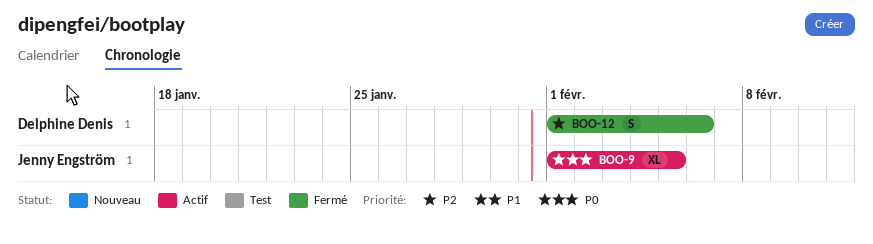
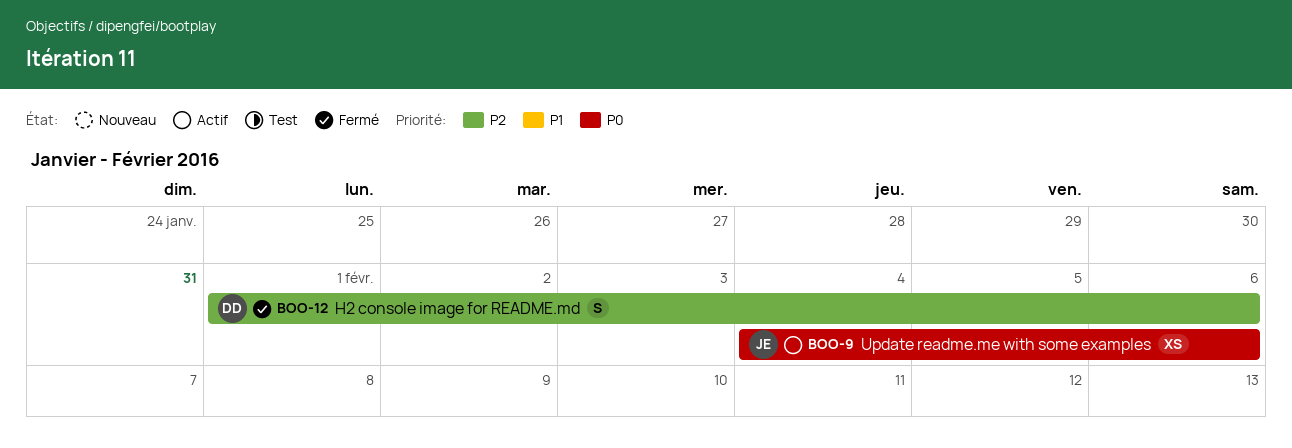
BOO-9, estimate: XL -> XS
BOO-9, start: Feb 1 -> Feb 4
BOO-9, due: Feb 5 -> Feb 6

